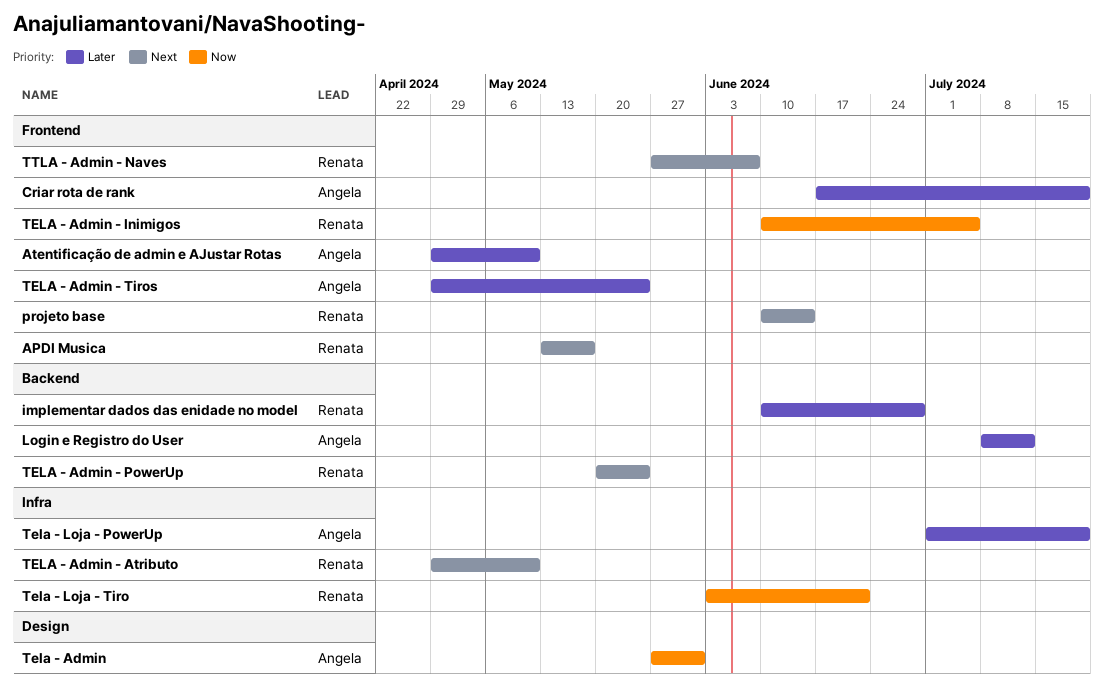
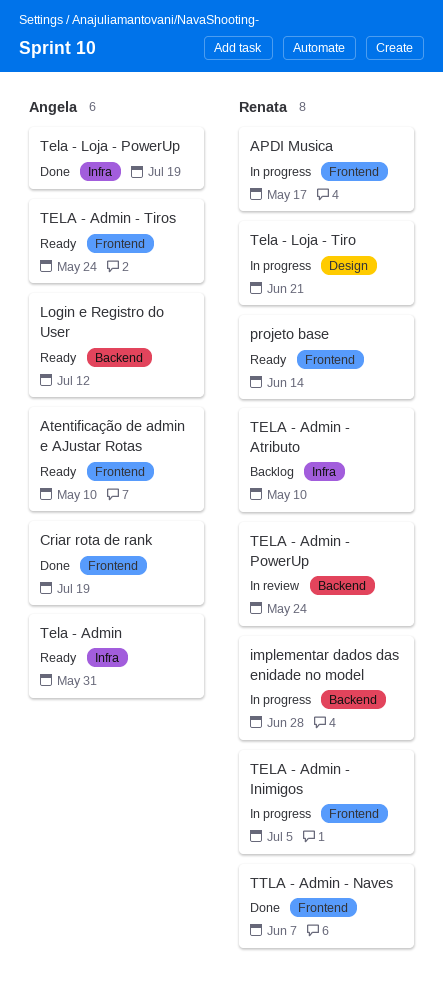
Tela - Admin, label: Design -> Infra
Tela - Loja - Tiro, label: Infra -> Design

